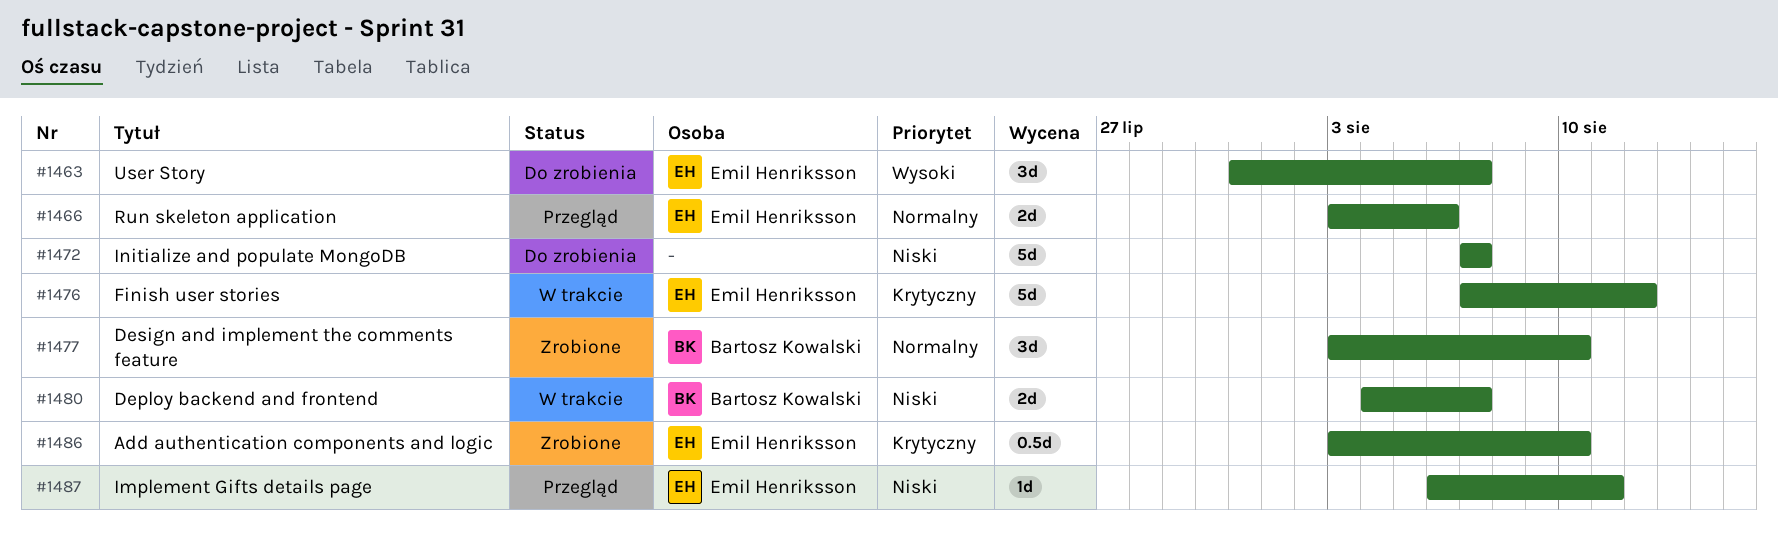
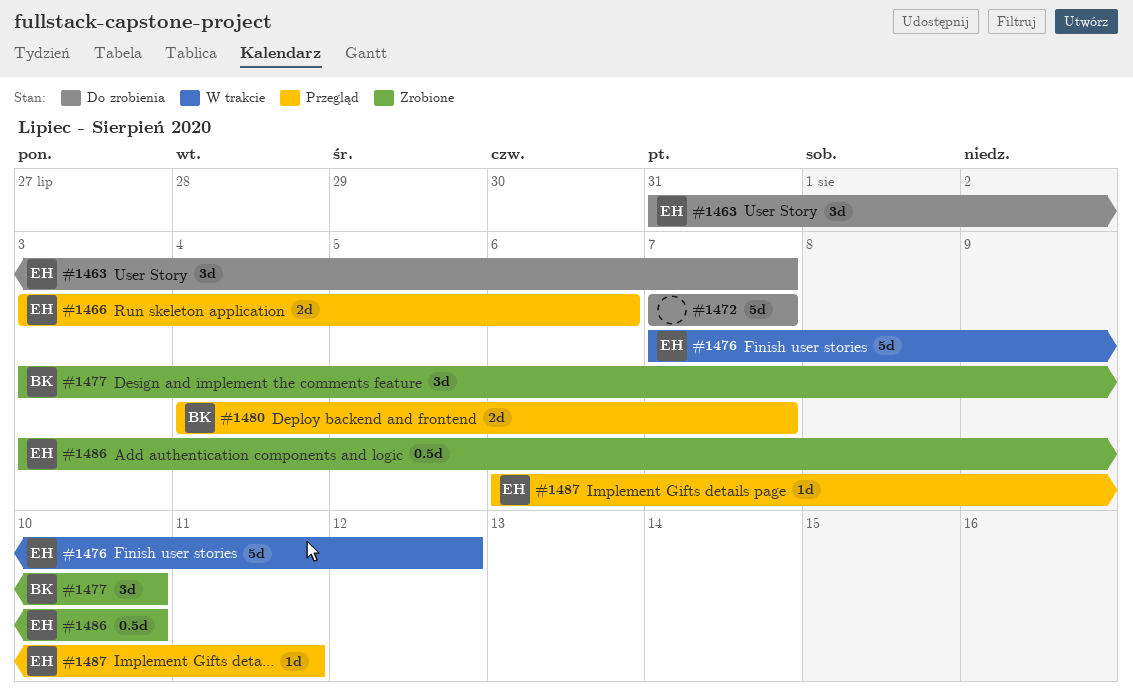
#1480, status: W trakcie -> Przegląd

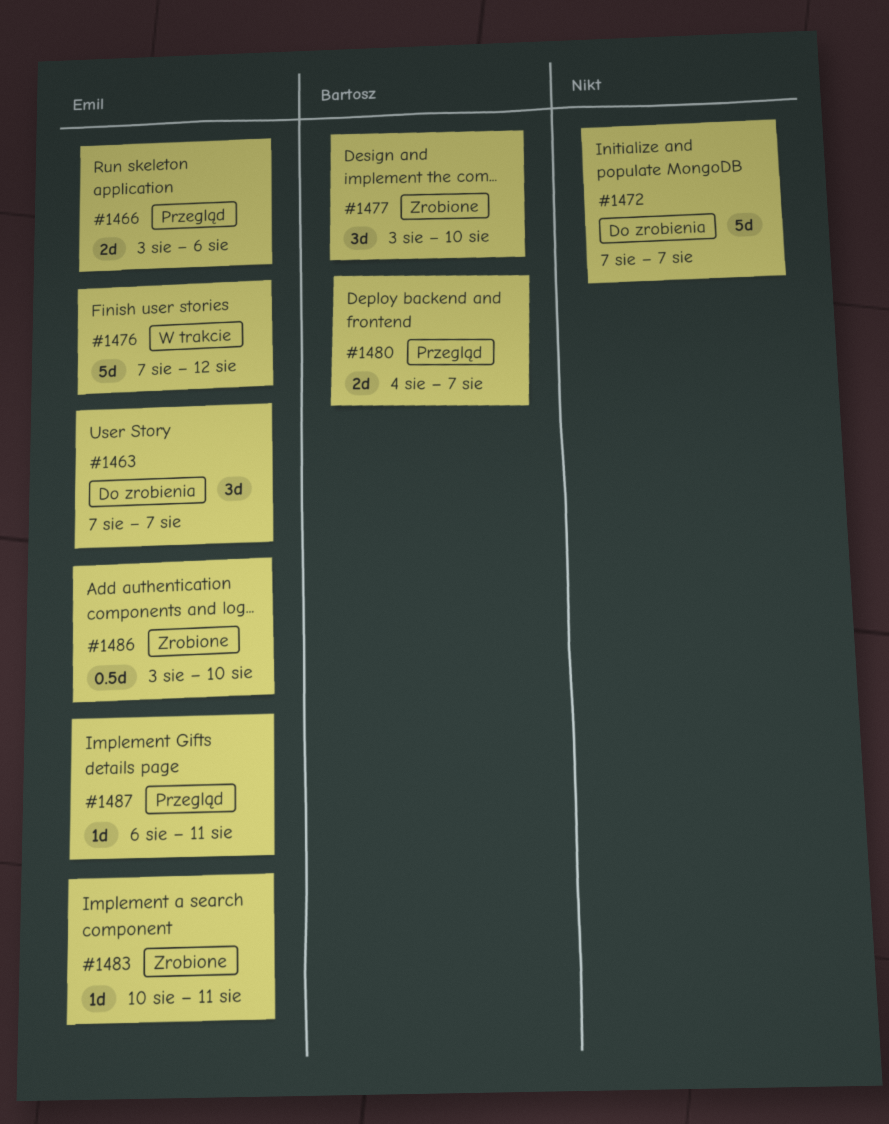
#1463, start: Jul 31 -> Aug 7
#1483: none -> present

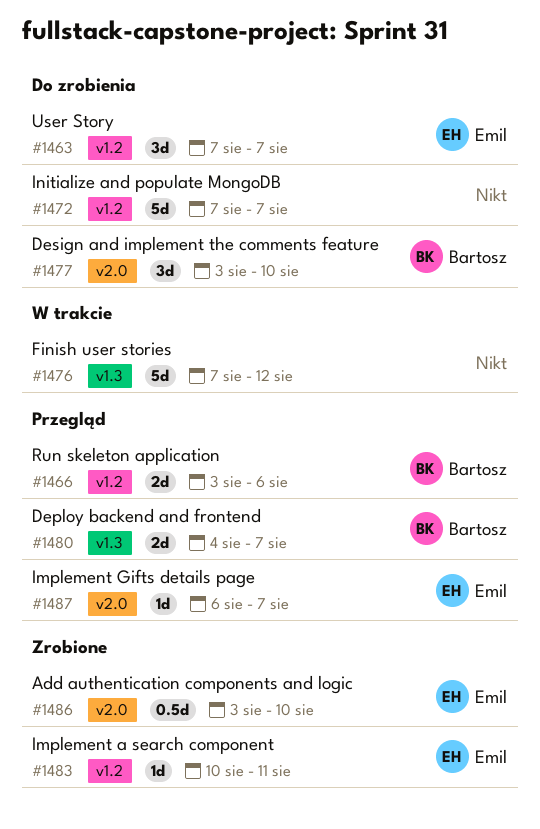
#1466, owner: Emil -> Bartosz
#1476, owner: Emil -> none
#1477, status: Zrobione -> Do zrobienia
#1487, due: Aug 11 -> Aug 7

